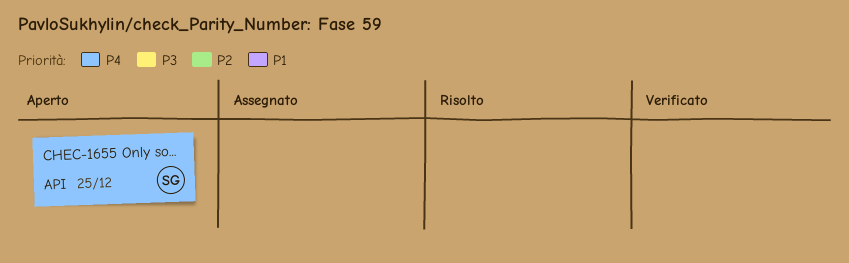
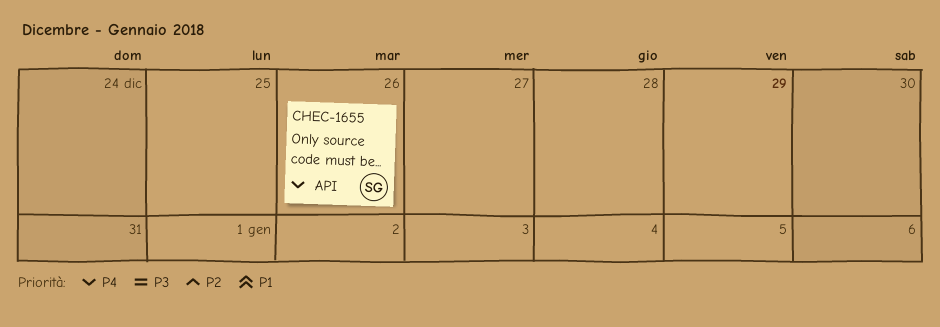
CHEC-1655, due: Dec 25 -> Dec 26

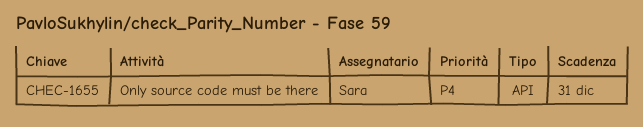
CHEC-1655, due: Dec 26 -> Dec 31

